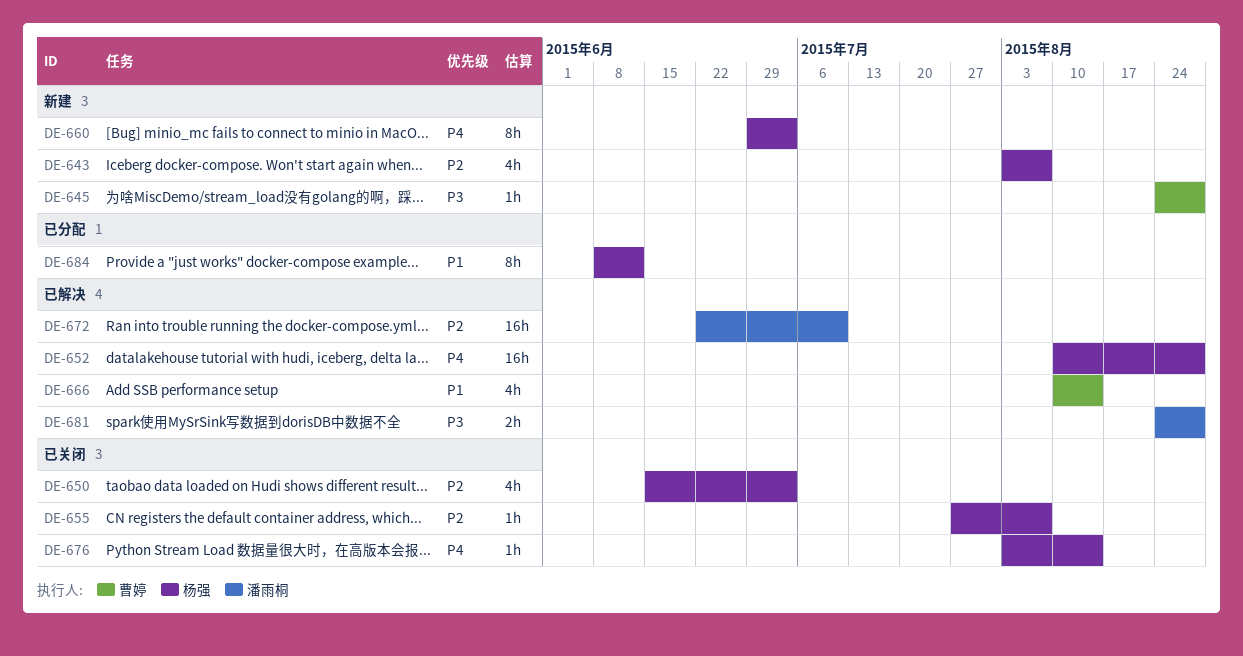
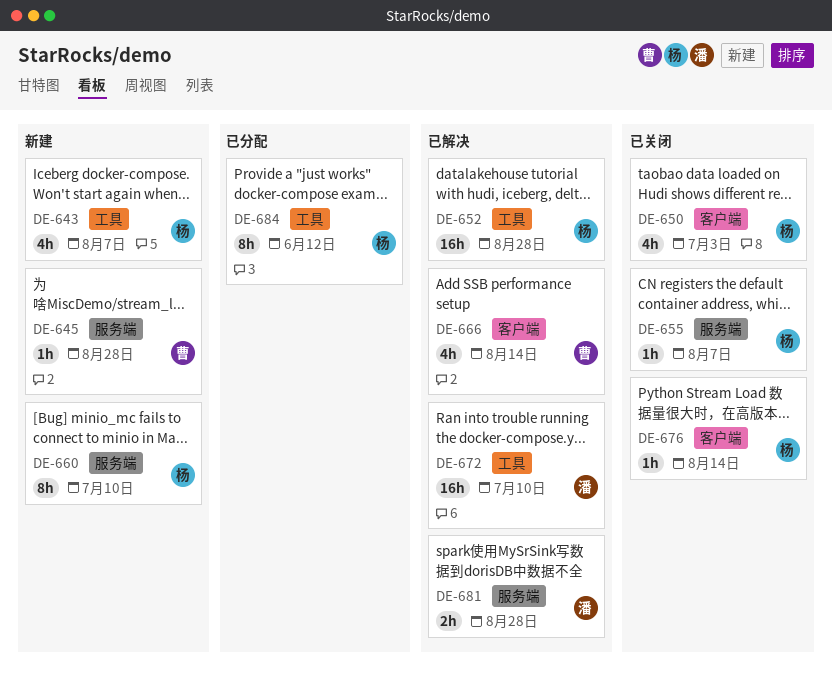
DE-660, due: Jul 3 -> Jul 10

